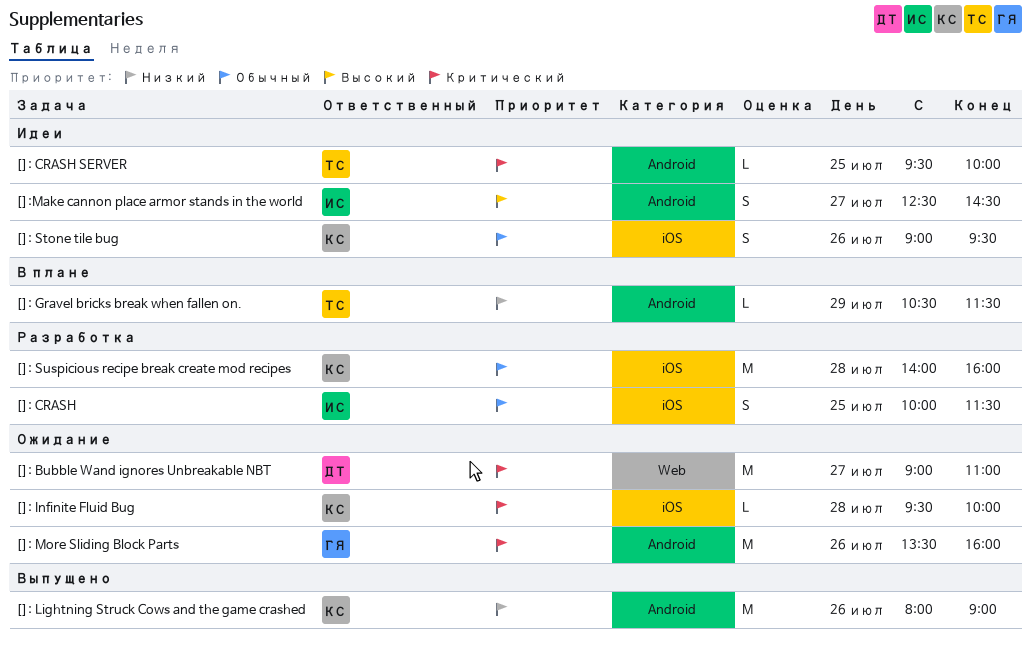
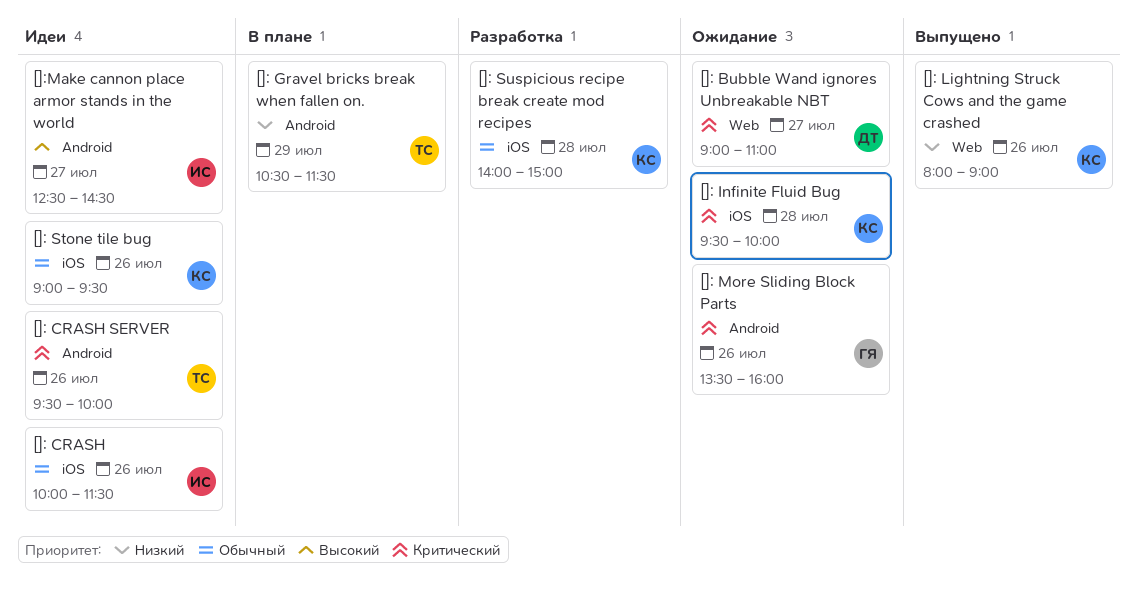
[]: CRASH, status: Разработка -> Идеи
[]: CRASH, day: Jul 25 -> Jul 26
[]: CRASH SERVER, day: Jul 25 -> Jul 26
[]: Lightning Struck Cows and the game crashed, label: Android -> Web
[]: Suspicious recipe break create mod recipes, ends: 16:00 -> 15:00

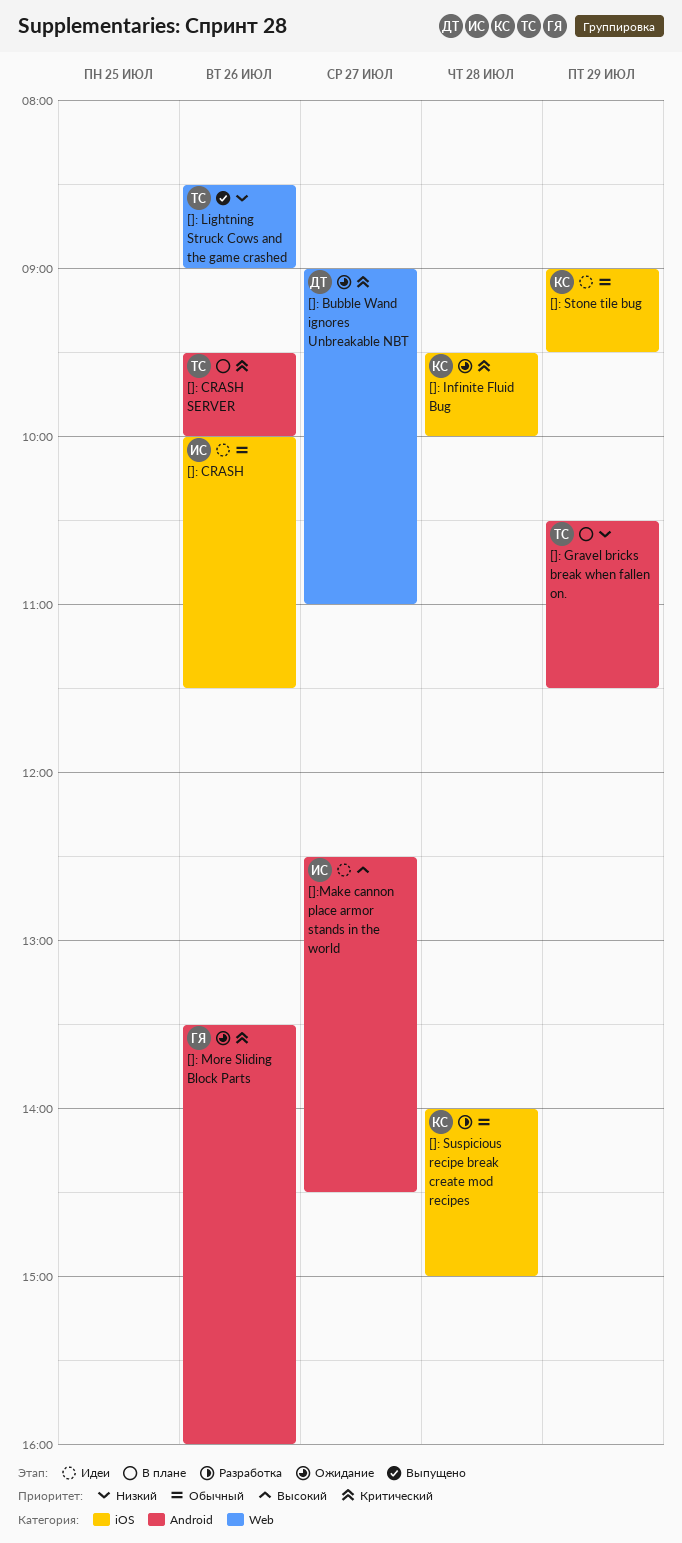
[]: CRASH SERVER, status: Идеи -> В плане
[]: Lightning Struck Cows and the game crashed, owner: КС -> ТС
[]: Lightning Struck Cows and the game crashed, begins: 08:00 -> 08:30
[]: Stone tile bug, day: Jul 26 -> Jul 29

